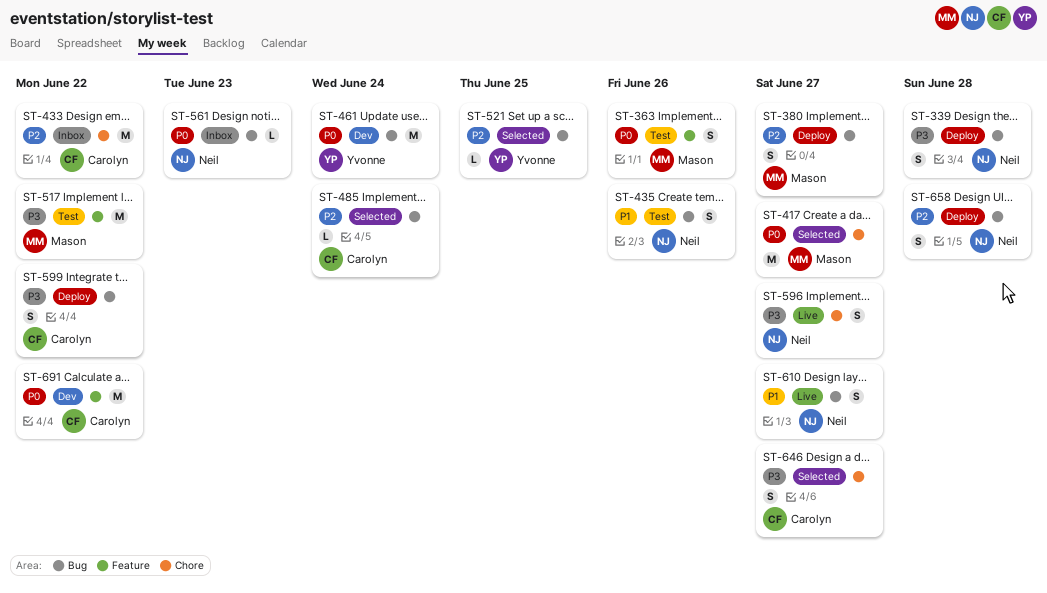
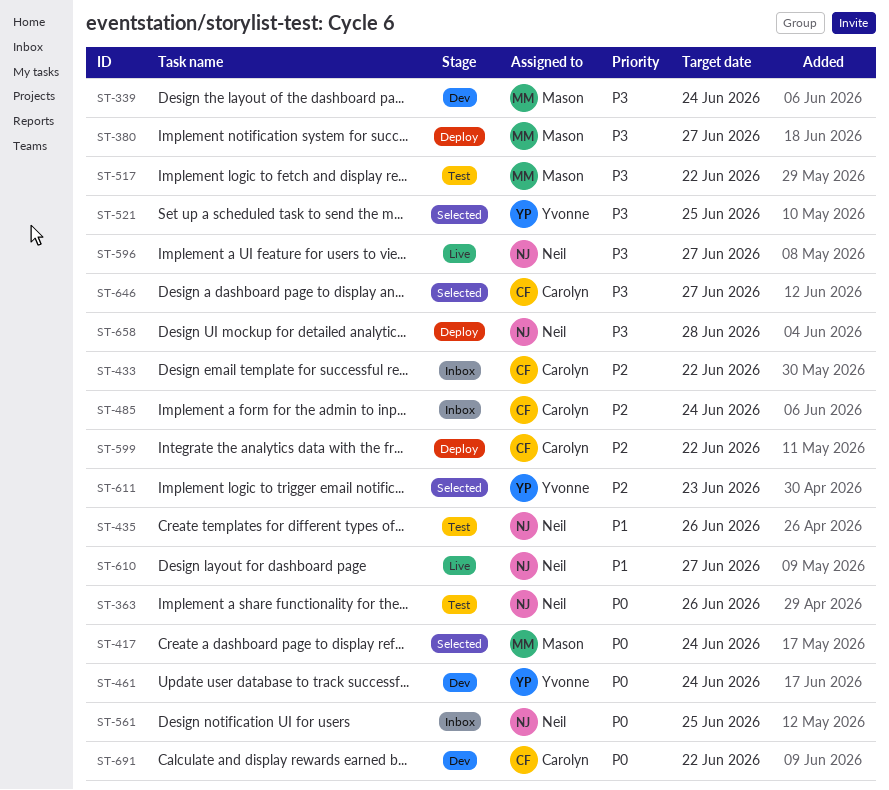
ST-339, status: Deploy -> Dev
ST-339, owner: Neil -> Mason
ST-339, due: Jun 28 -> Jun 24
ST-363, owner: Mason -> Neil
ST-380, priority: P2 -> P3
ST-417, due: Jun 27 -> Jun 24
ST-485, status: Selected -> Inbox
ST-521, priority: P2 -> P3
ST-561, due: Jun 23 -> Jun 25
ST-599, priority: P3 -> P2
ST-611: none -> present
ST-658, priority: P2 -> P3

